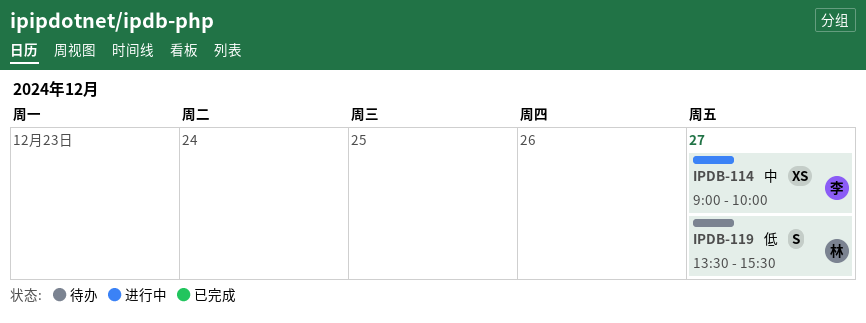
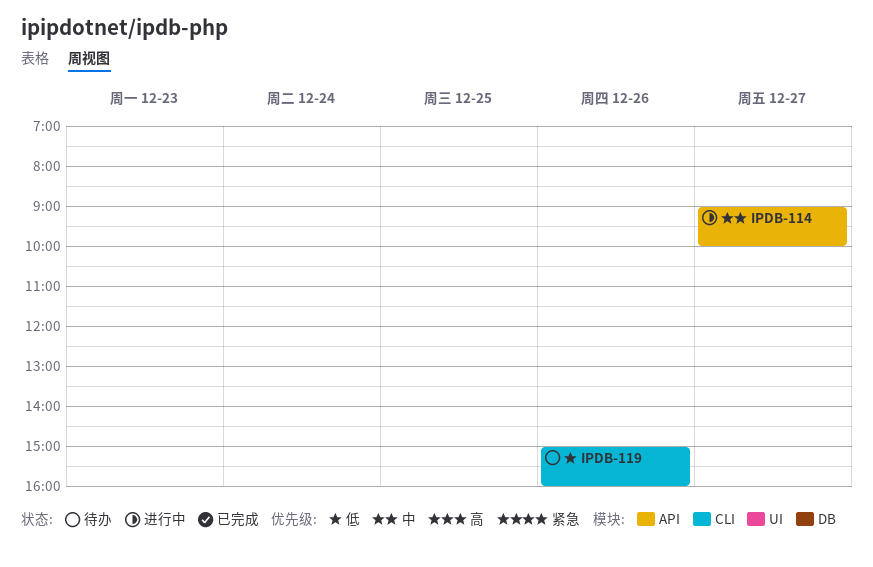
IPDB-119, day: Dec 27 -> Dec 26
IPDB-119, begins: 13:30 -> 15:00
IPDB-119, ends: 15:30 -> 16:00

